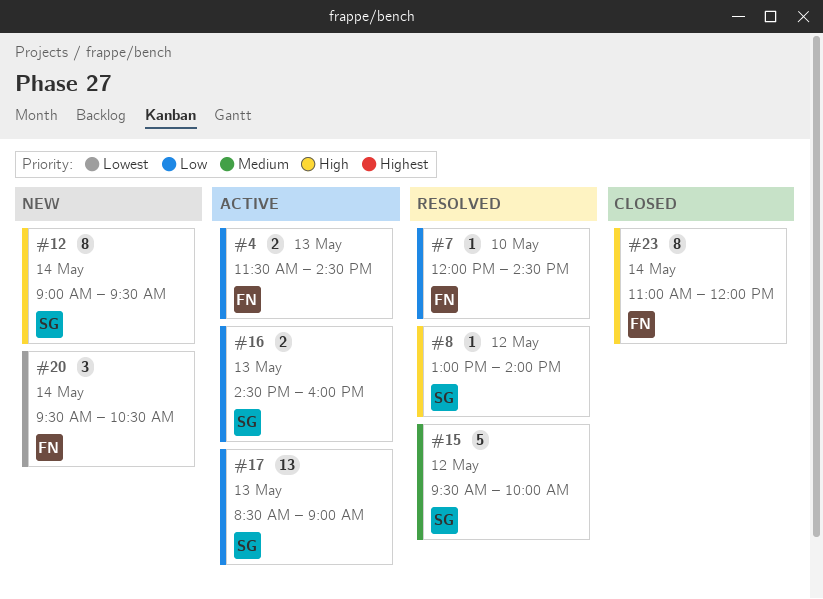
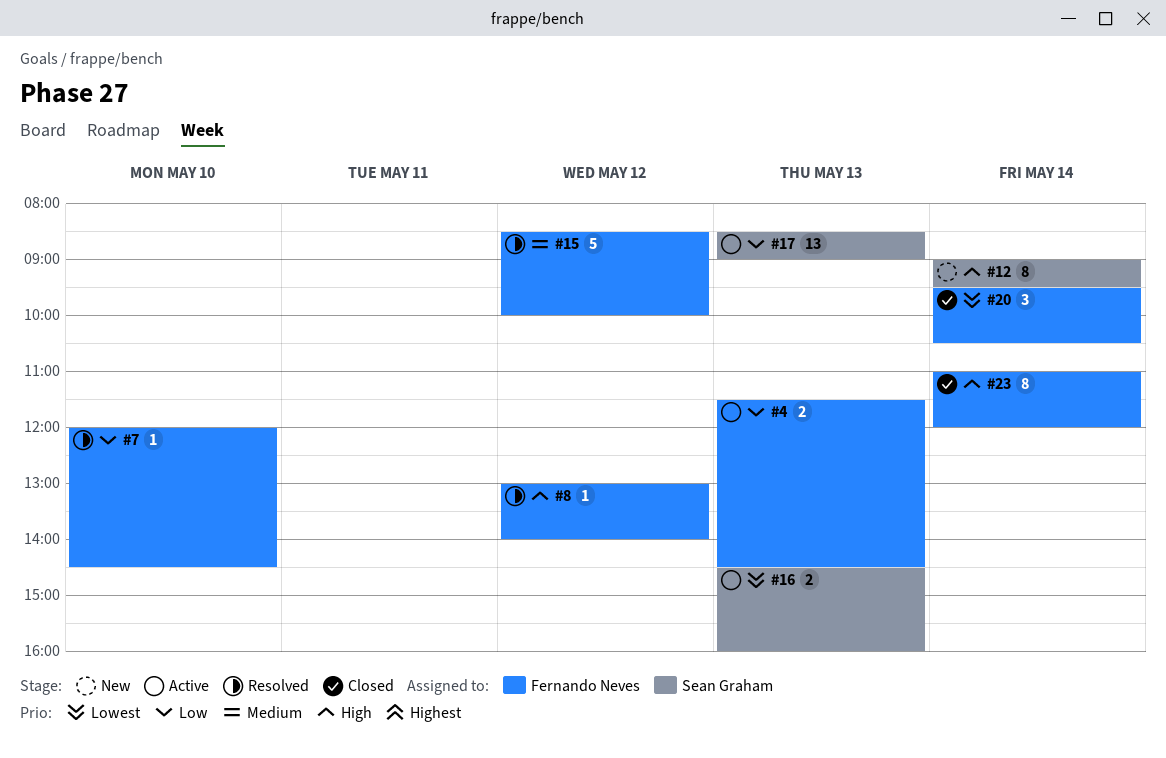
#8, owner: Sean Graham -> Fernando Neves
#15, owner: Sean Graham -> Fernando Neves
#15, begins: 09:30 -> 08:30
#16, priority: Low -> Lowest
#20, status: New -> Closed

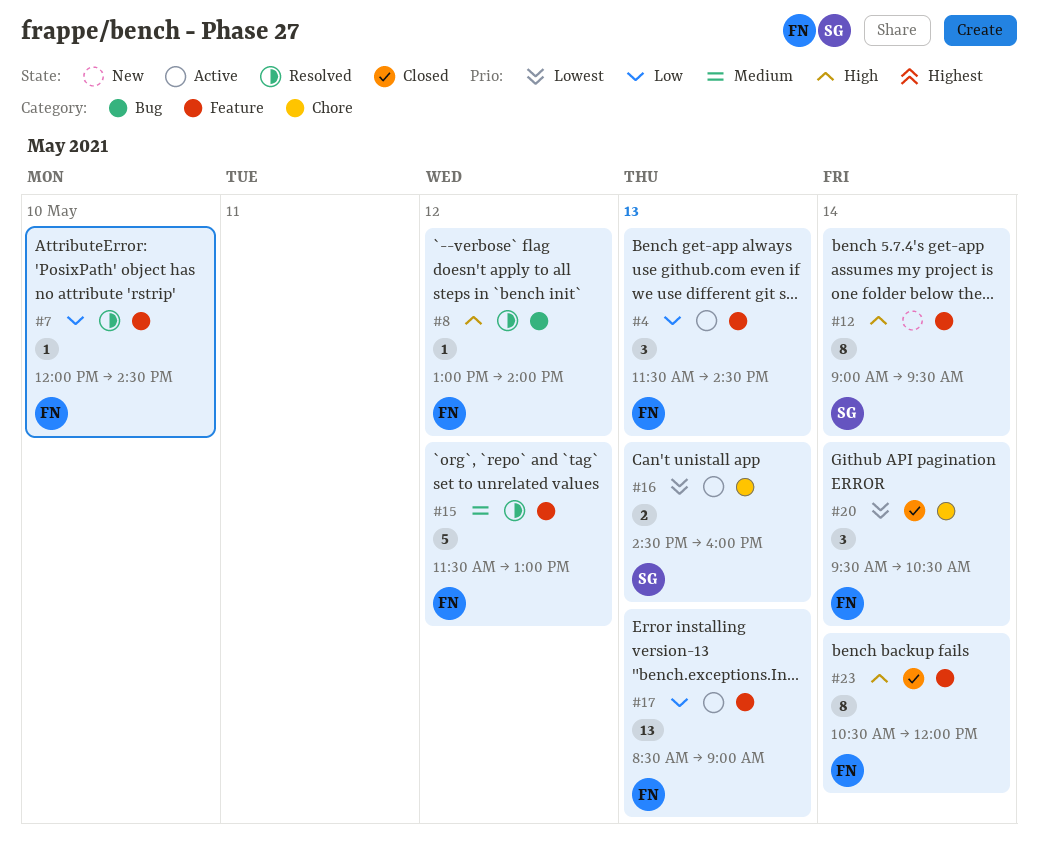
#4, estimate: 2 -> 3
#15, begins: 08:30 -> 11:30
#15, ends: 10:00 -> 13:00
#17, owner: Sean Graham -> Fernando Neves
#23, begins: 11:00 -> 10:30

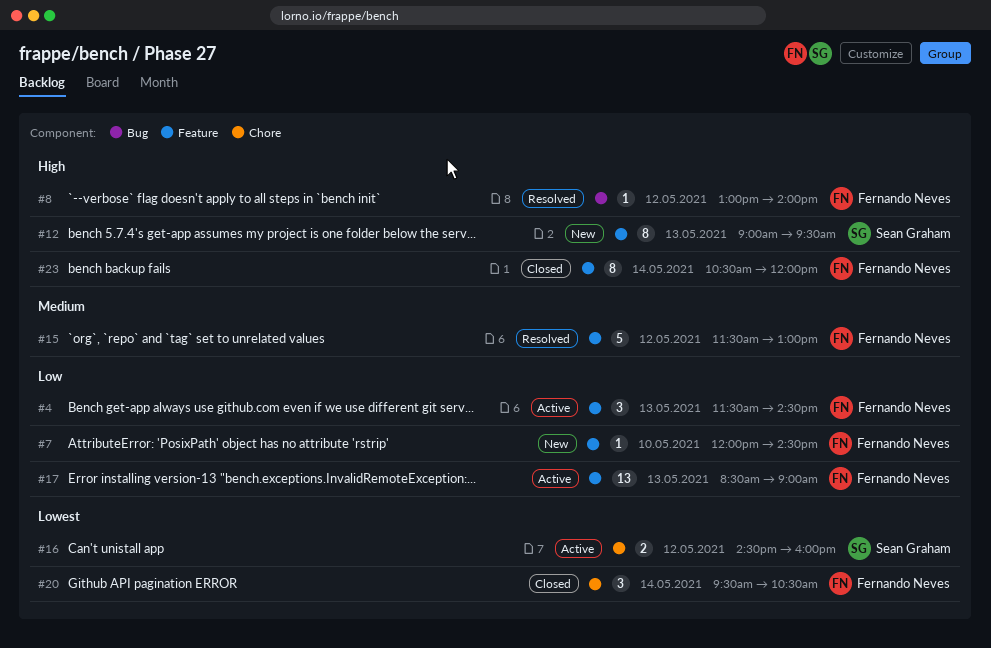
#7, status: Resolved -> New
#12, day: May 14 -> May 13
#16, day: May 13 -> May 12

